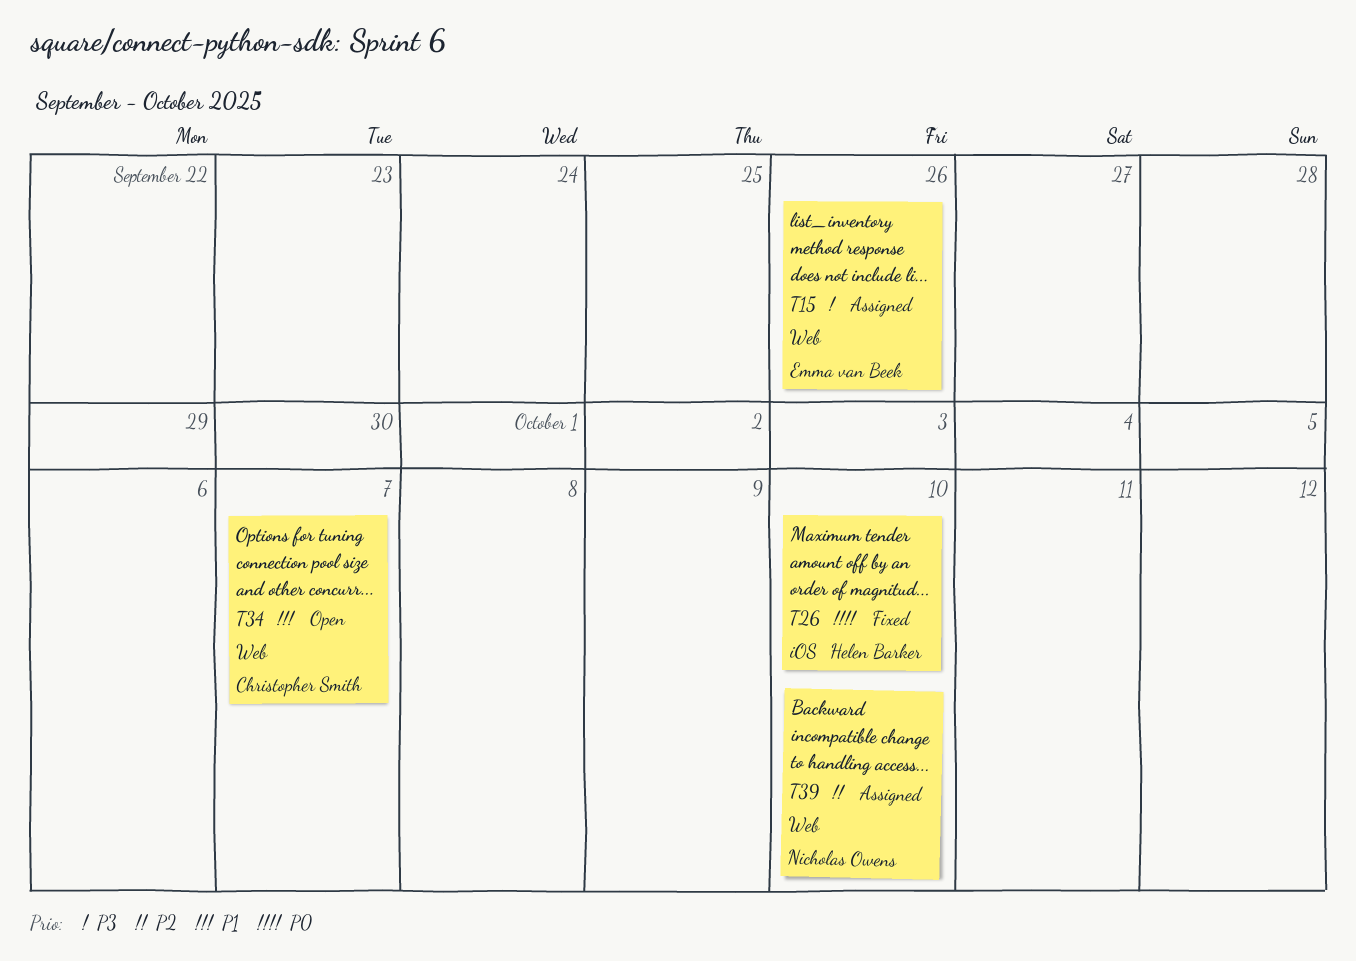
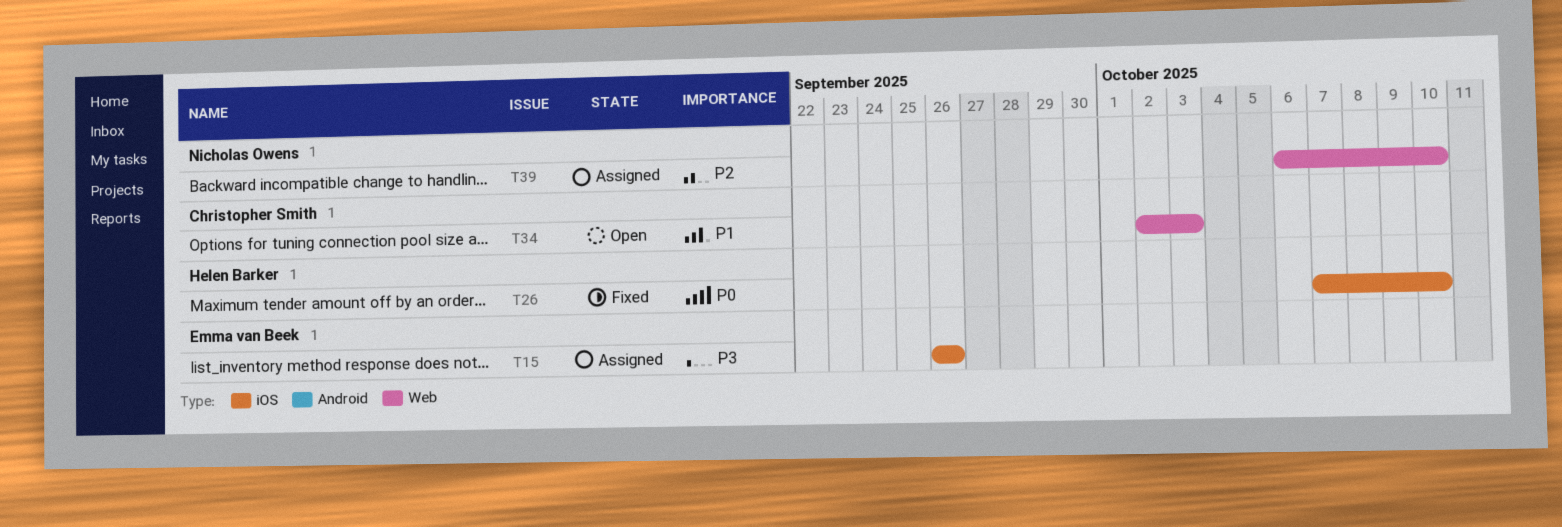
T15, label: Web -> iOS
T34, due: Oct 7 -> Oct 3

